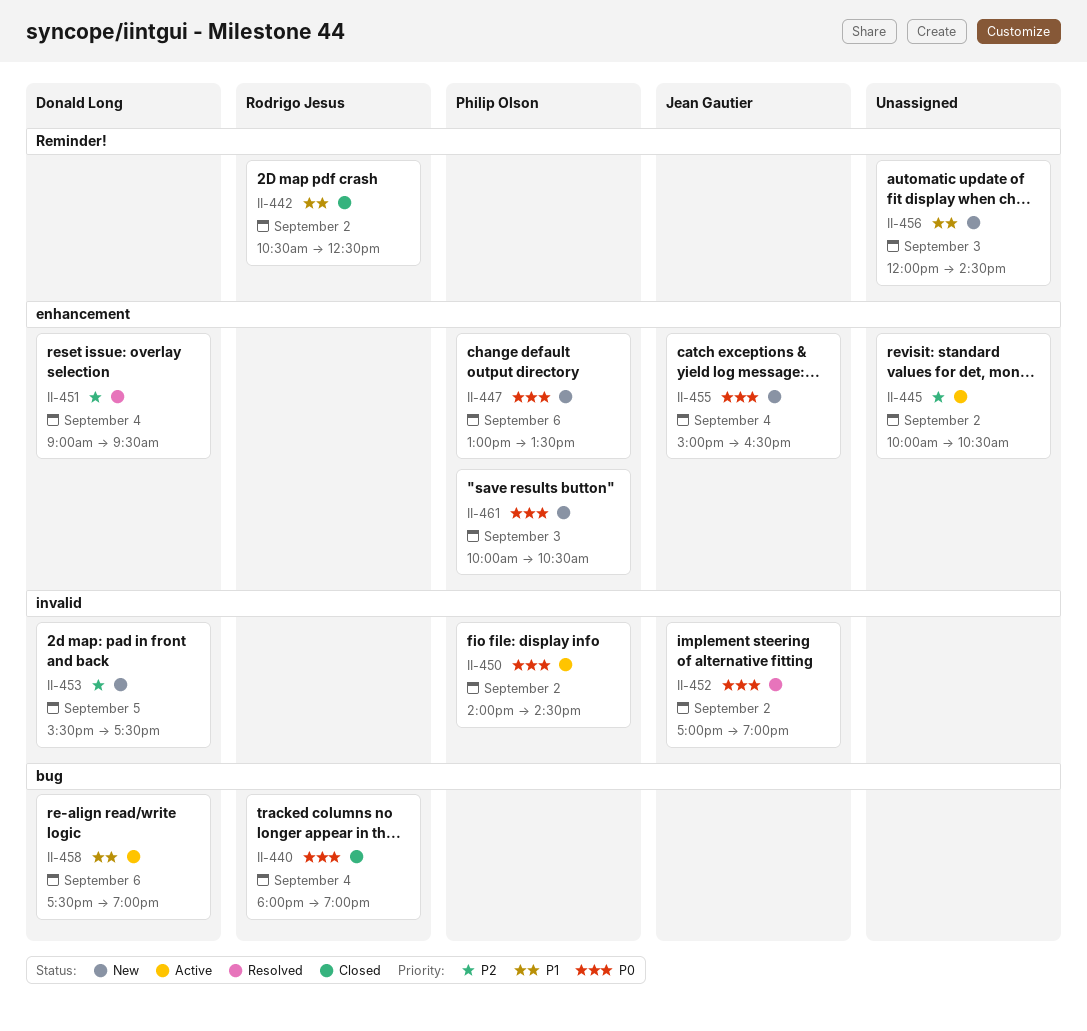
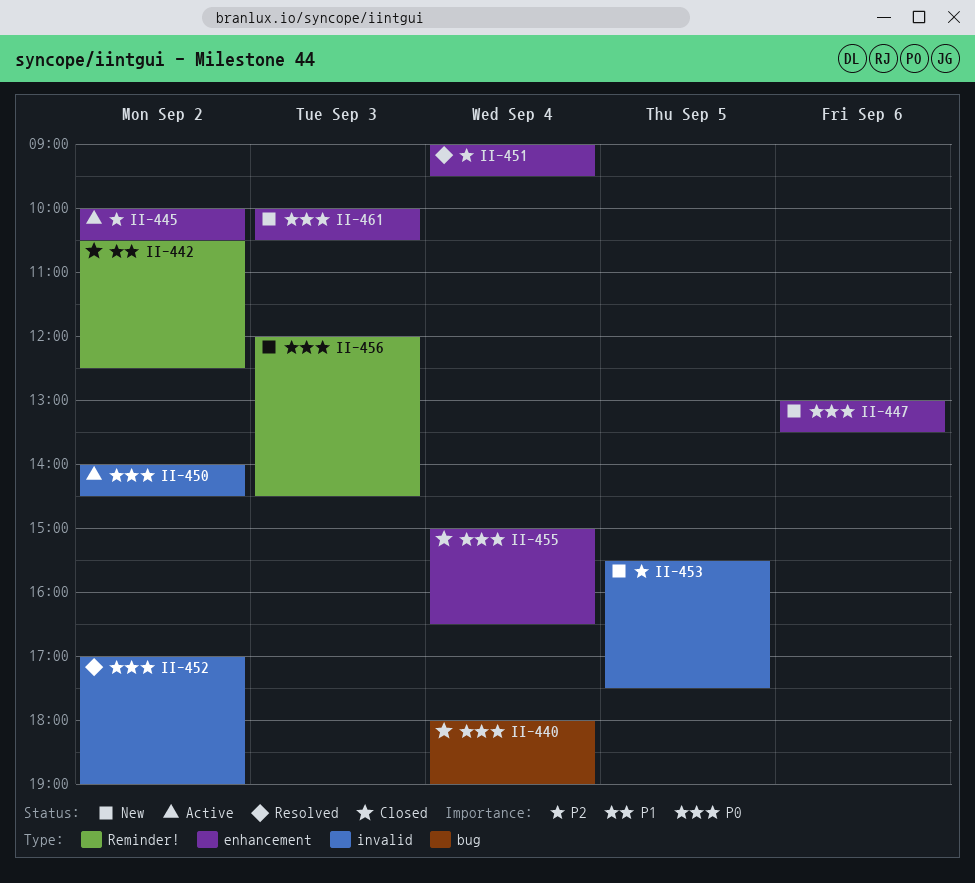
II-455, status: New -> Closed
II-456, priority: P1 -> P0
II-458: present -> none

